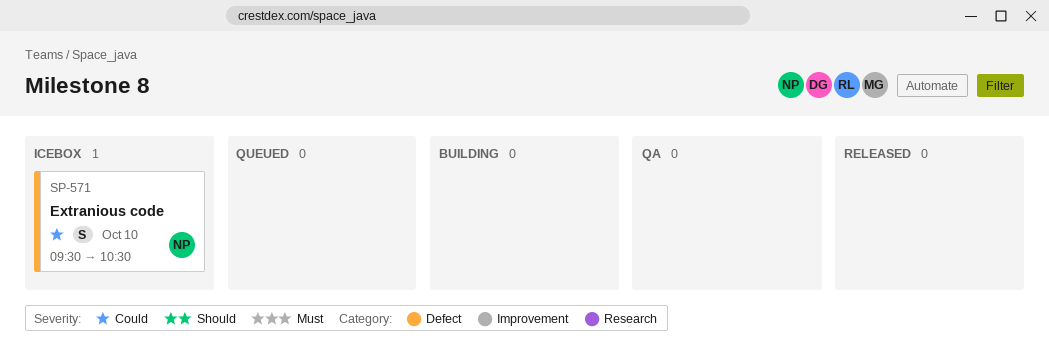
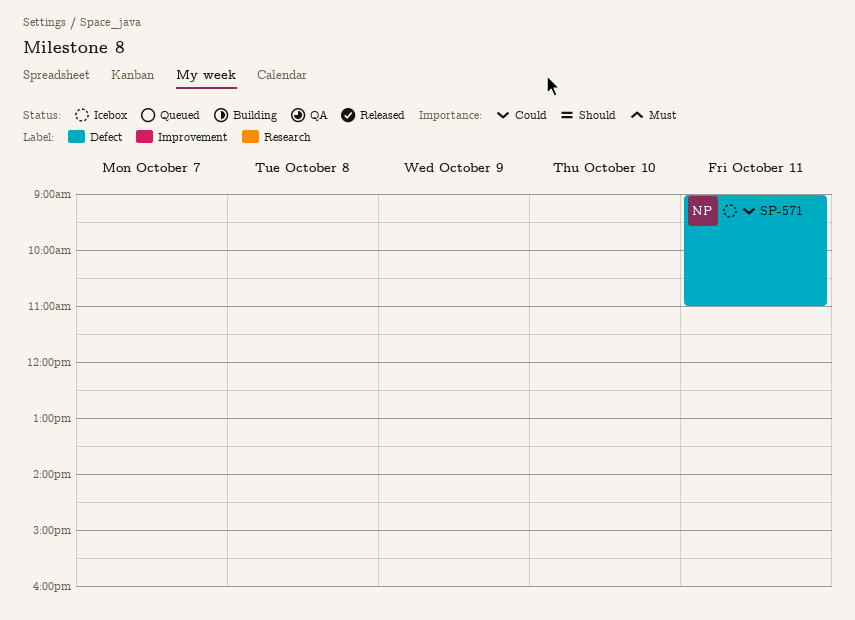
SP-571, day: Oct 10 -> Oct 11
SP-571, begins: 09:30 -> 09:00
SP-571, ends: 10:30 -> 11:00

